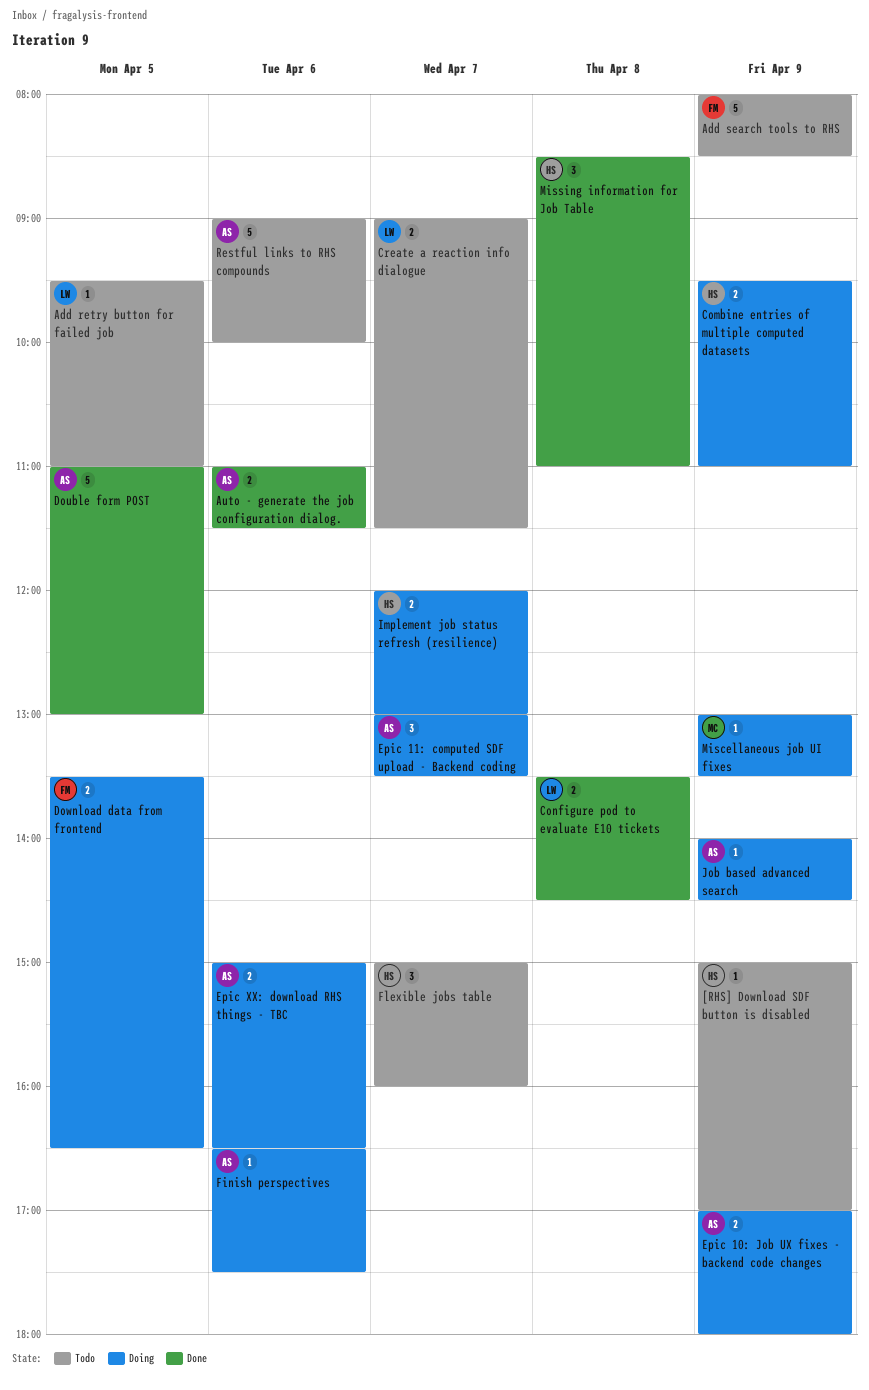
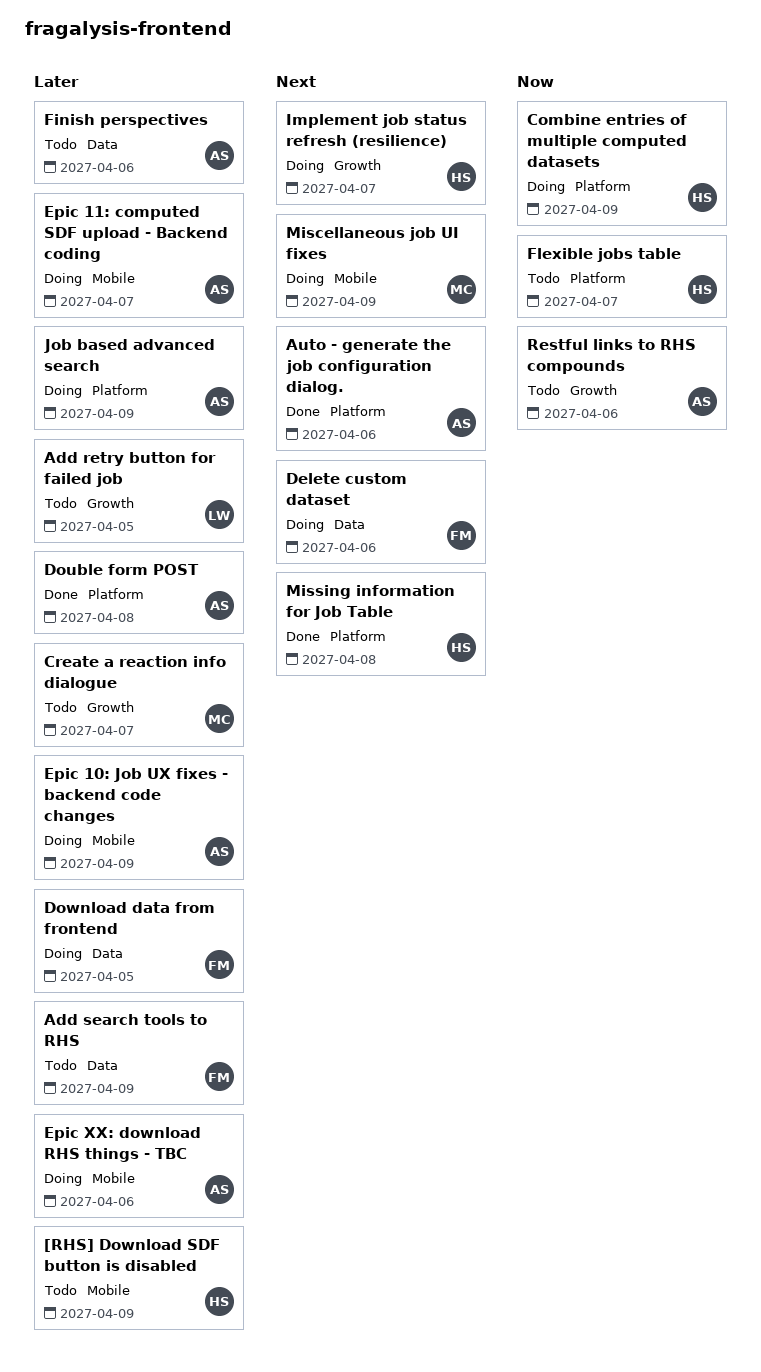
Configure pod to evaluate E10 tickets: present -> none
Create a reaction info dialogue, owner: LW -> MC
Delete custom dataset: none -> present
Double form POST, day: Apr 5 -> Apr 8
Finish perspectives, status: Doing -> Todo

